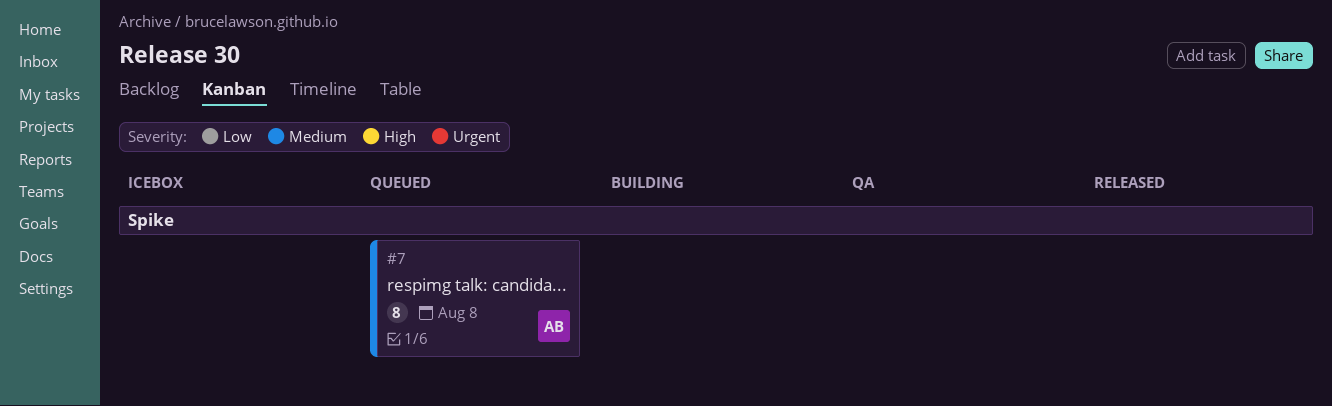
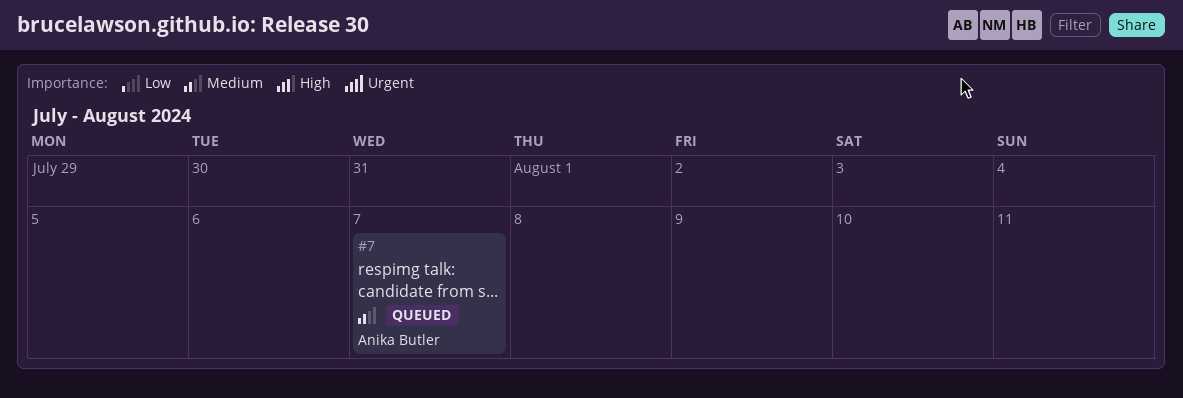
#7, due: Aug 8 -> Aug 7

